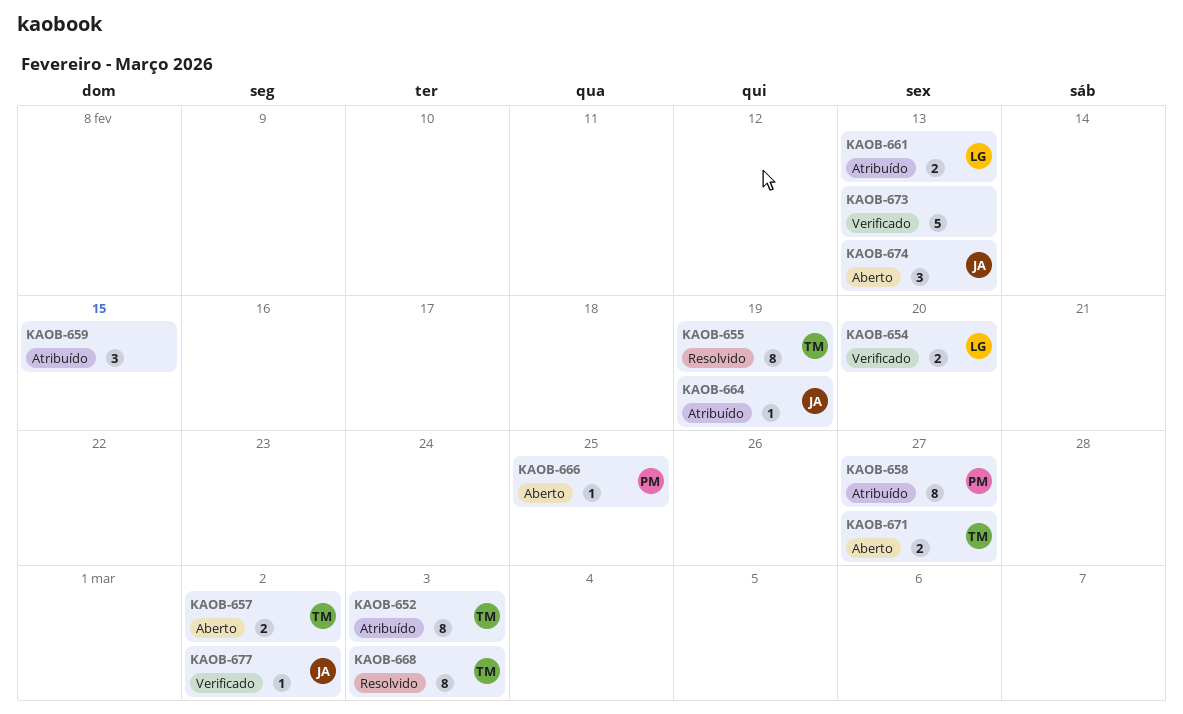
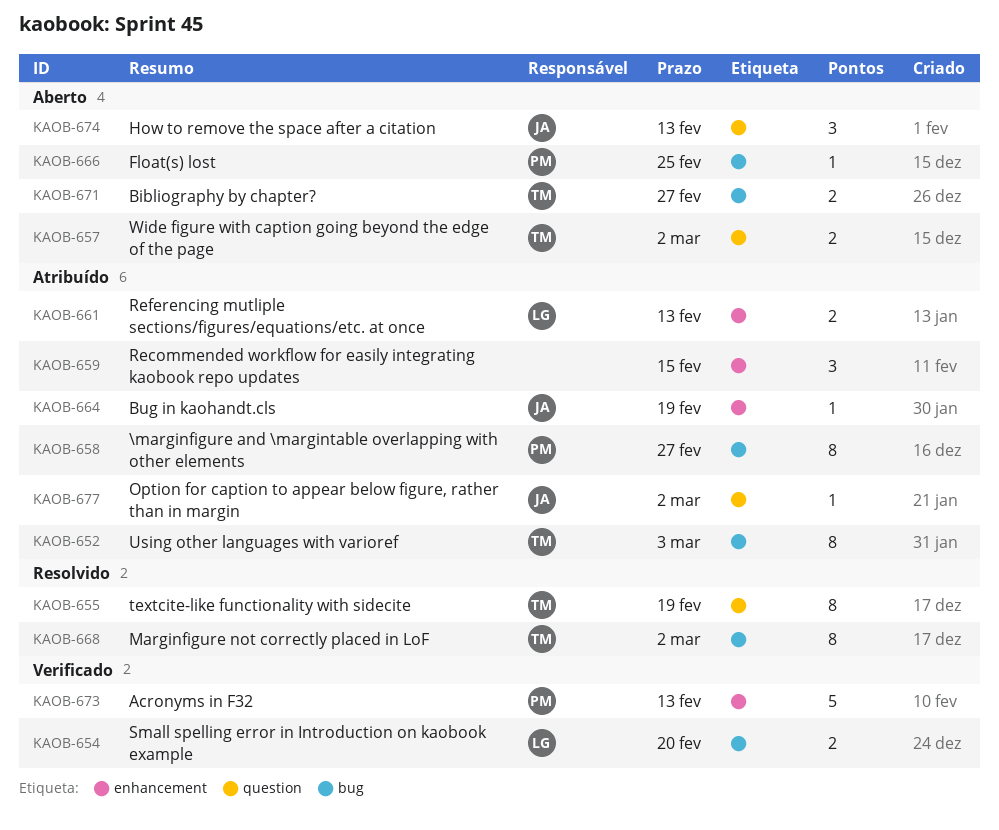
KAOB-668, due: Mar 3 -> Mar 2
KAOB-673, owner: none -> PM
KAOB-677, status: Verificado -> Atribuído

